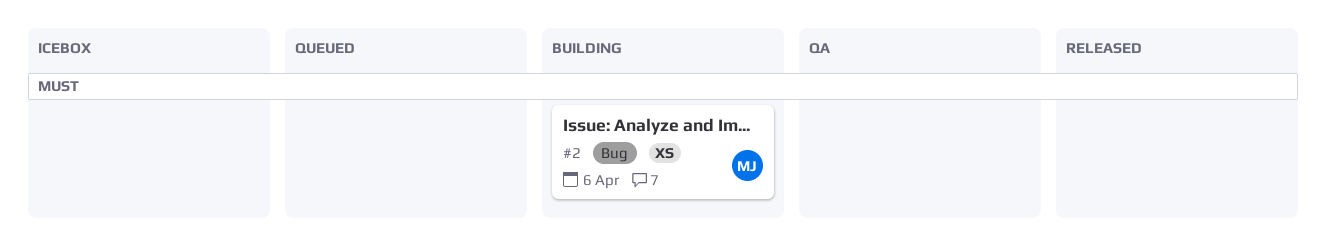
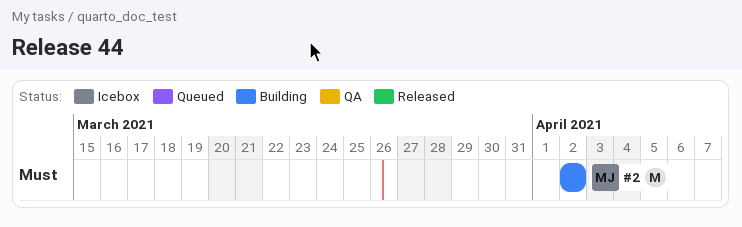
#2, estimate: XS -> M
#2, due: Apr 6 -> Apr 2

